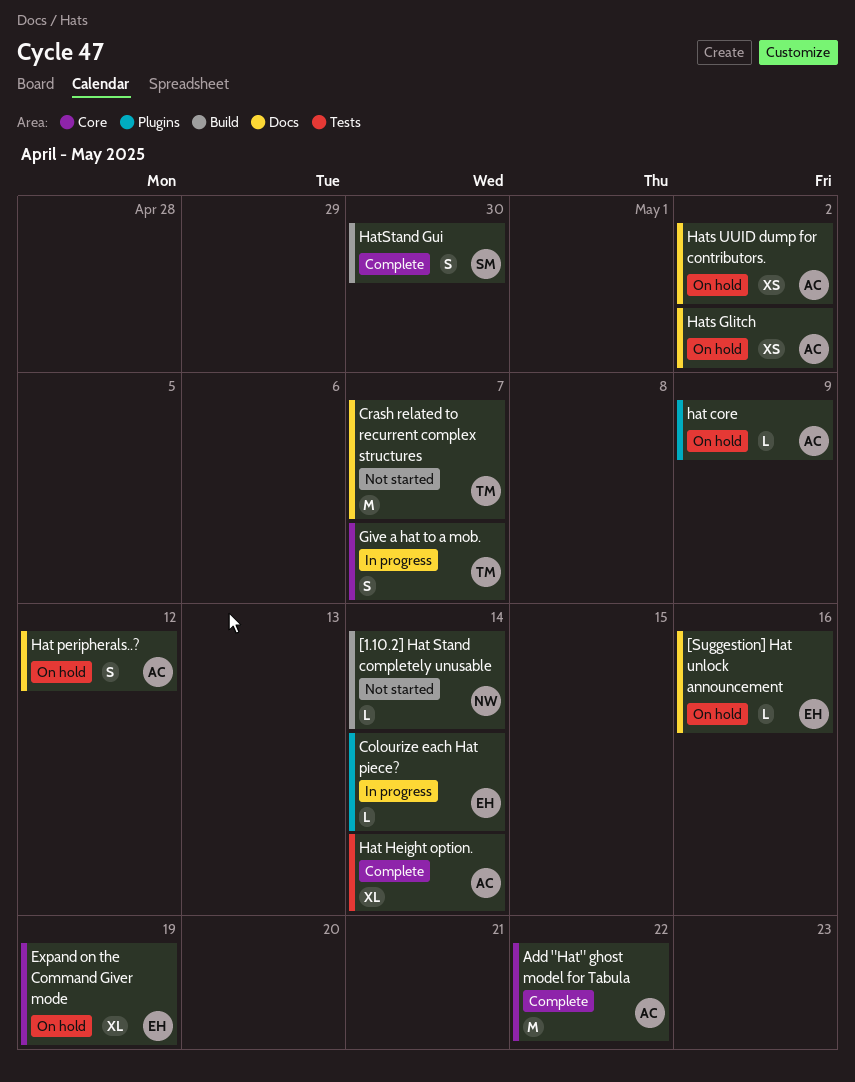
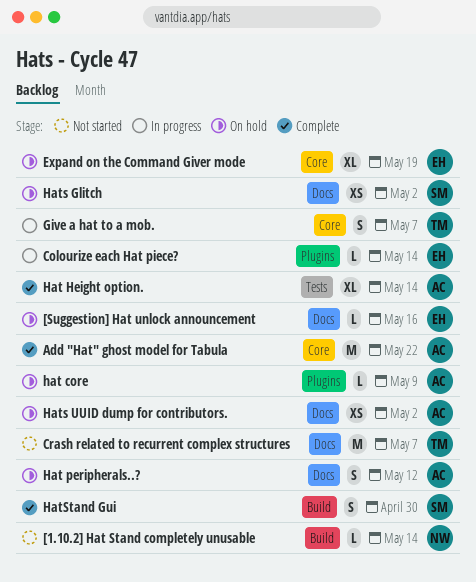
Hats Glitch, owner: AC -> SM

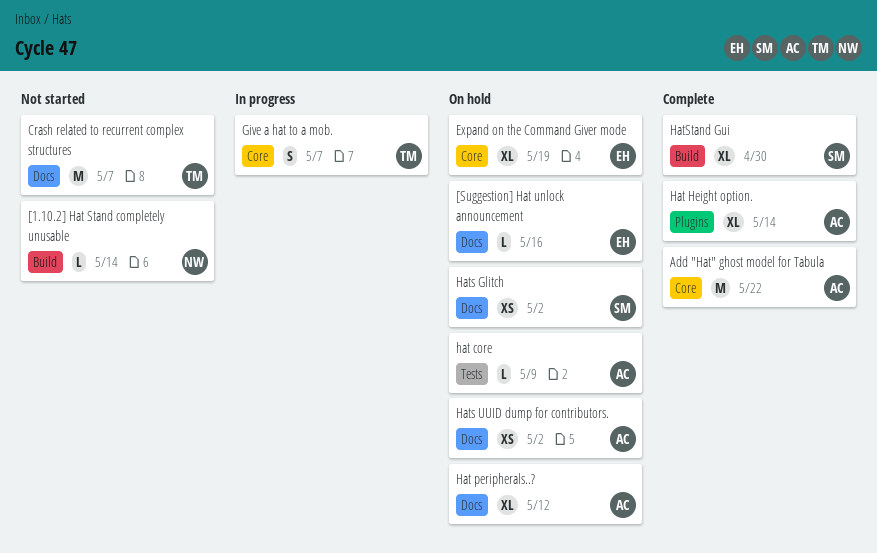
Colourize each Hat piece?: present -> none
hat core, label: Plugins -> Tests
Hat Height option., label: Tests -> Plugins
Hat peripherals..?, estimate: S -> XL
HatStand Gui, estimate: S -> XL

